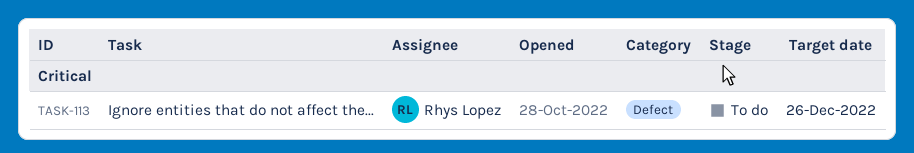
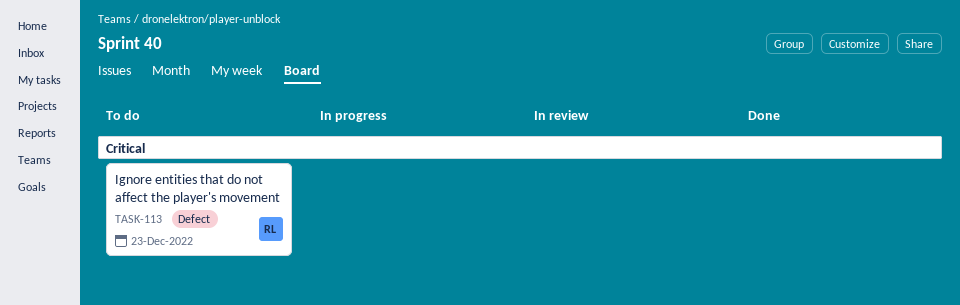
TASK-113, due: Dec 26 -> Dec 23

